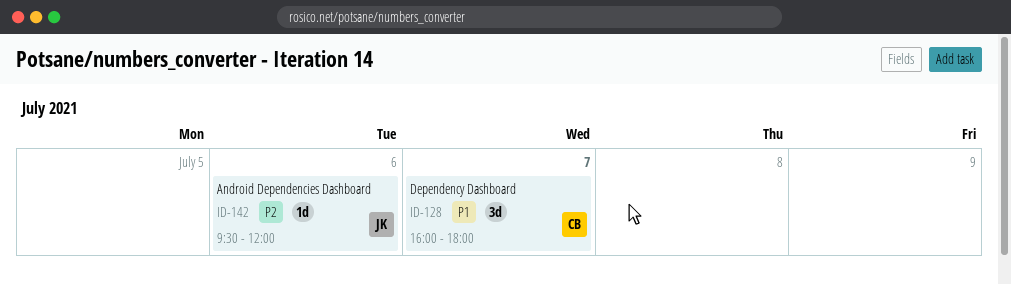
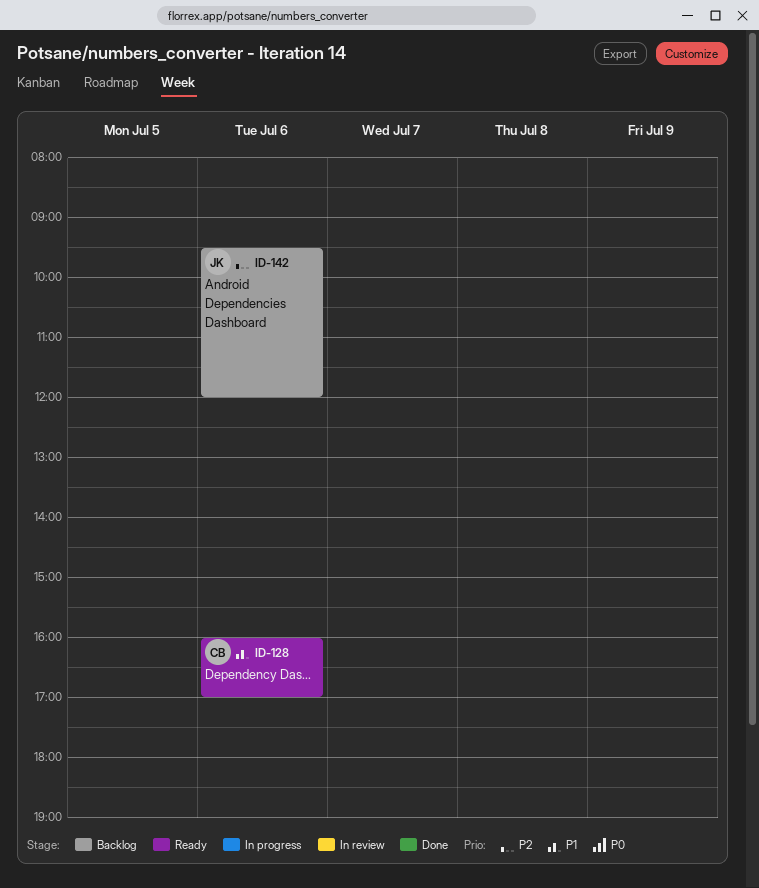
ID-128, day: Jul 7 -> Jul 6
ID-128, ends: 18:00 -> 17:00

